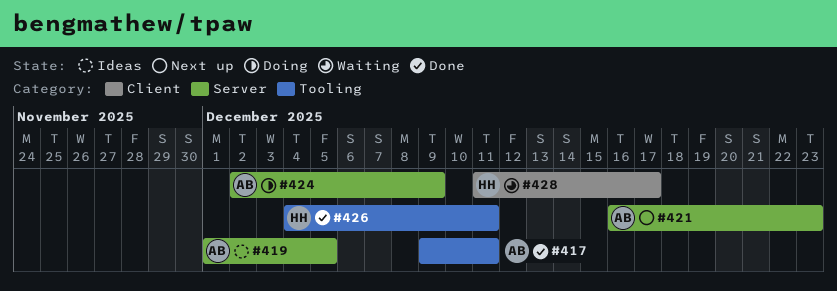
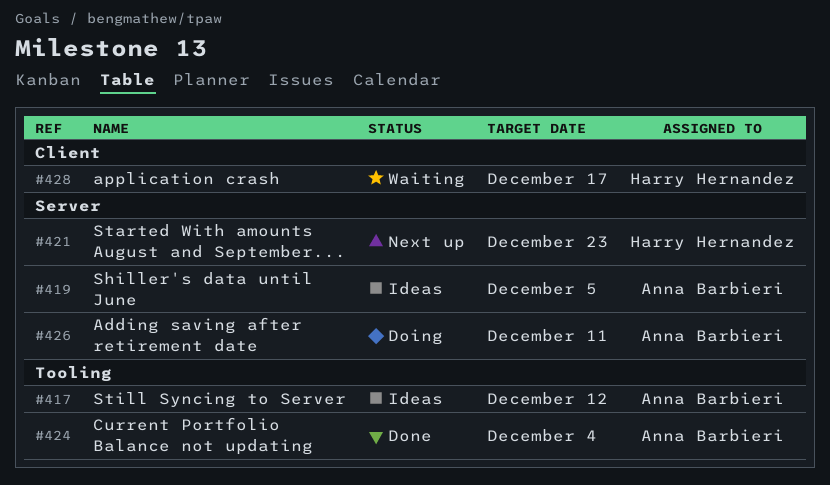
#417, status: Done -> Ideas
#417, due: Dec 11 -> Dec 12
#421, owner: Anna Barbieri -> Harry Hernandez
#424, status: Doing -> Done
#424, label: Server -> Tooling
#424, due: Dec 9 -> Dec 4
#426, status: Done -> Doing
#426, owner: Harry Hernandez -> Anna Barbieri
#426, label: Tooling -> Server

